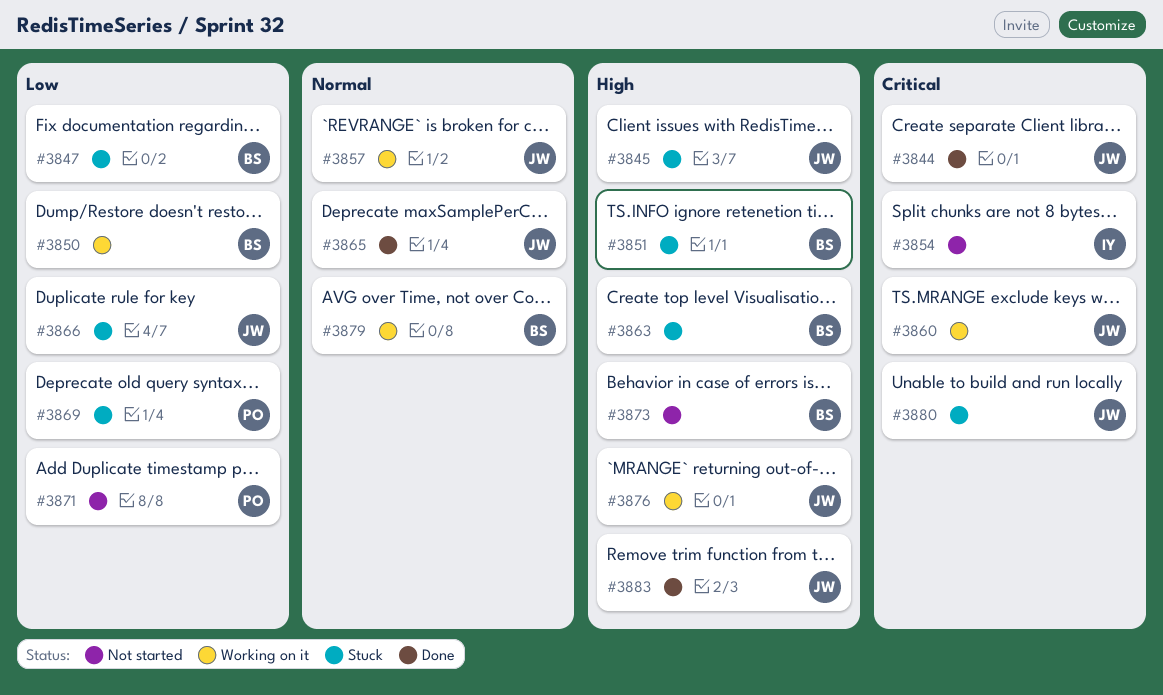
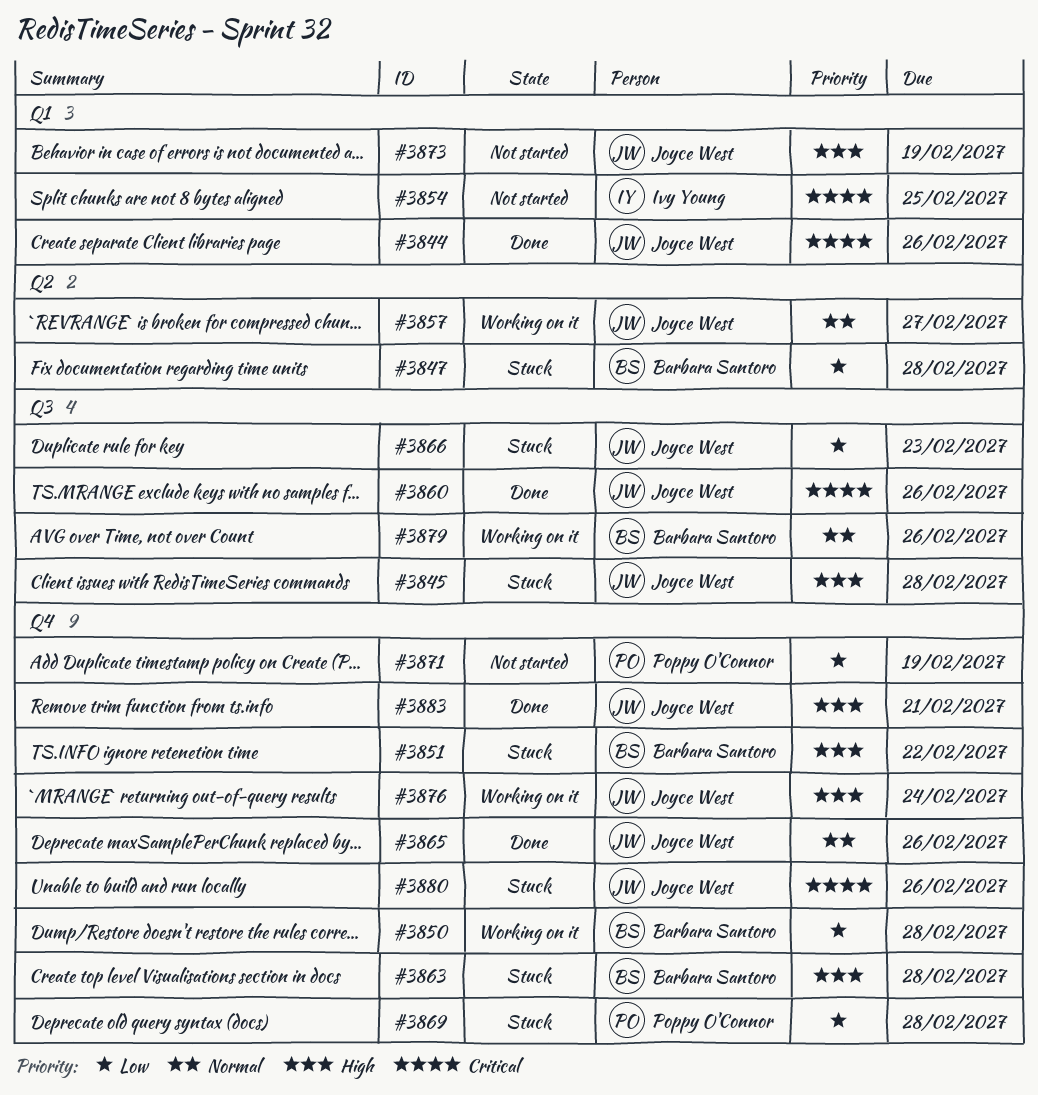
#3860, status: Working on it -> Done
#3873, owner: Barbara Santoro -> Joyce West

